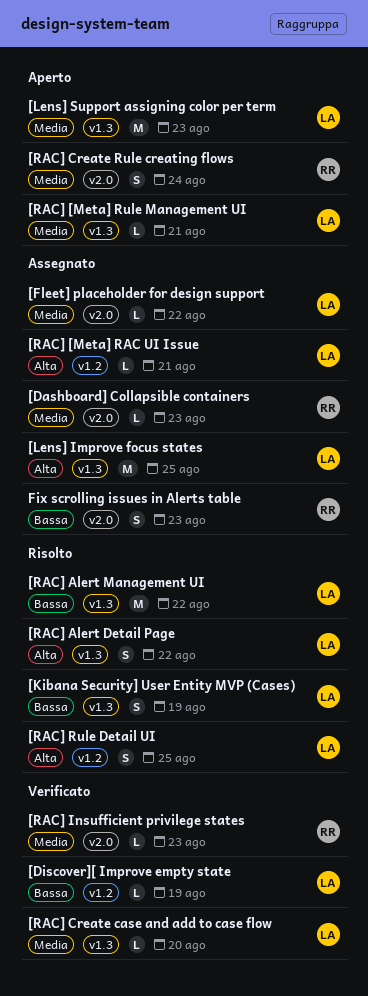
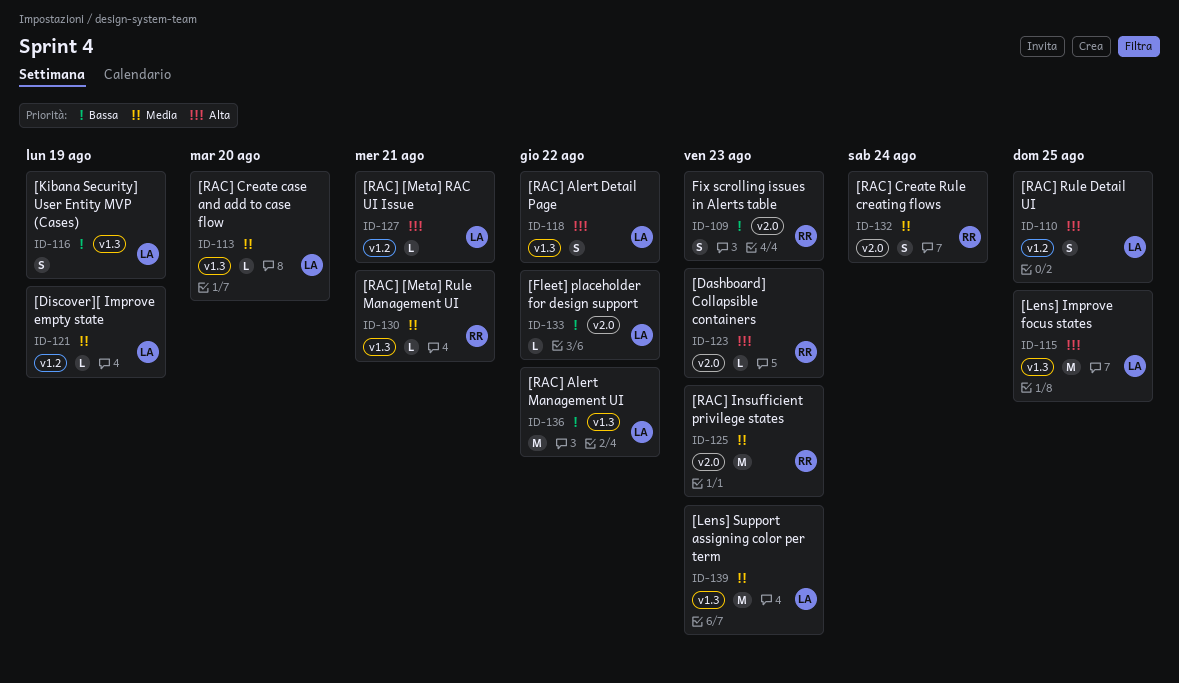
[Dashboard] Collapsible containers, priority: Media -> Alta
[Discover][ Improve empty state, priority: Bassa -> Media
[Fleet] placeholder for design support, priority: Media -> Bassa
[RAC] [Meta] Rule Management UI, owner: LA -> RR
[RAC] Insufficient privilege states, estimate: L -> M

